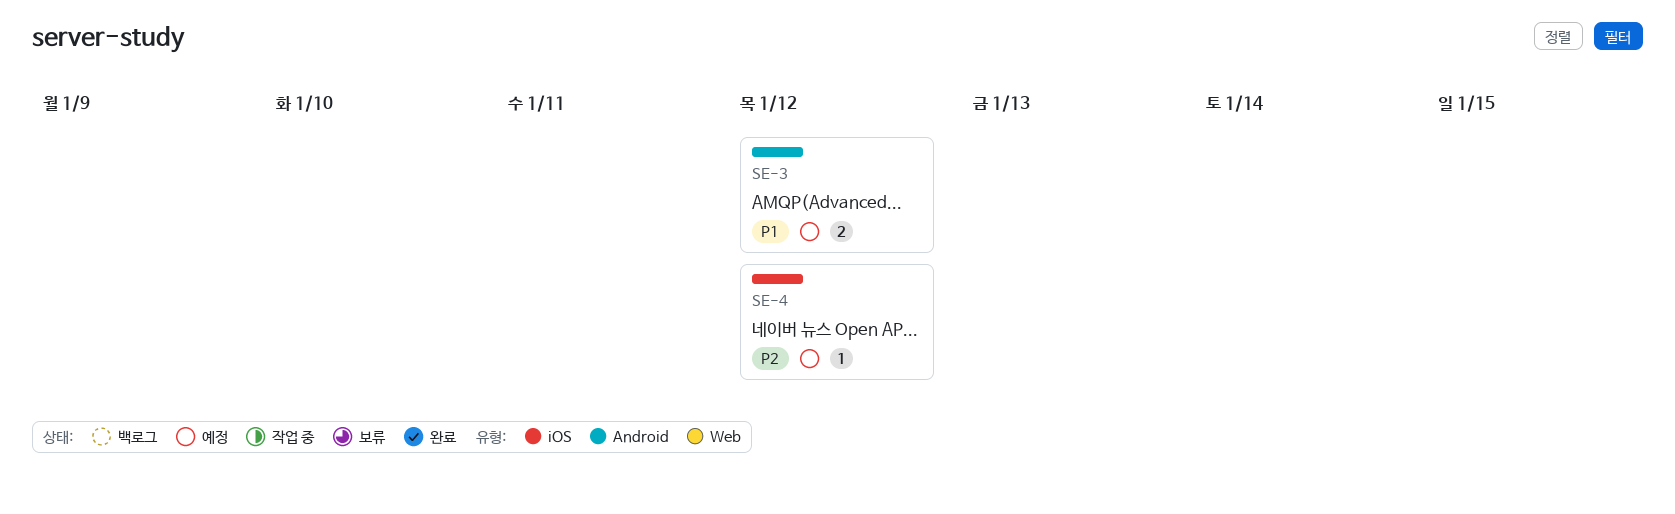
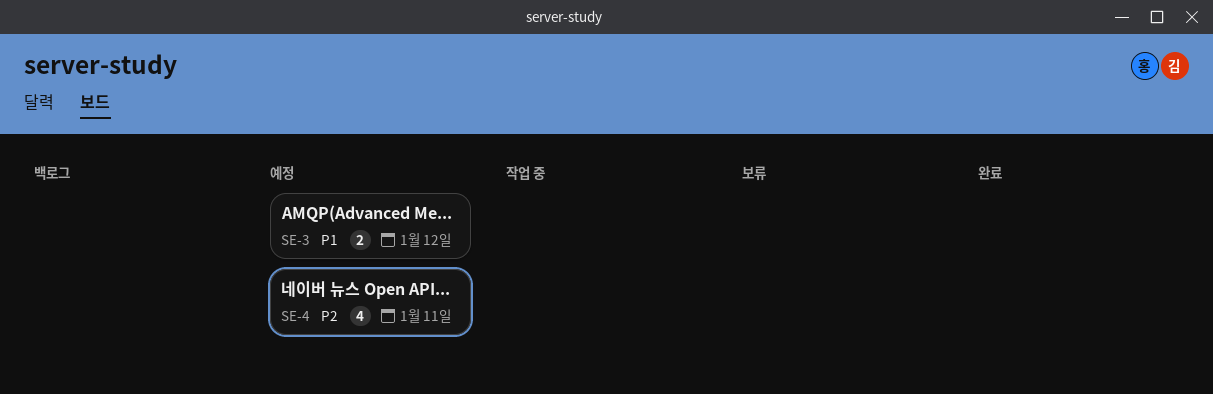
SE-4, estimate: 1 -> 4
SE-4, due: Jan 12 -> Jan 11

